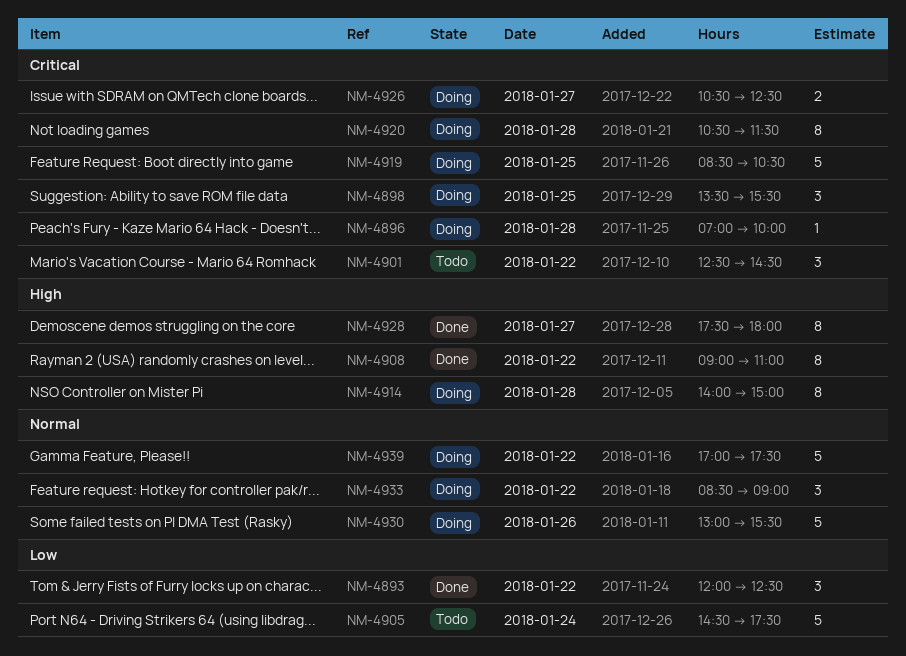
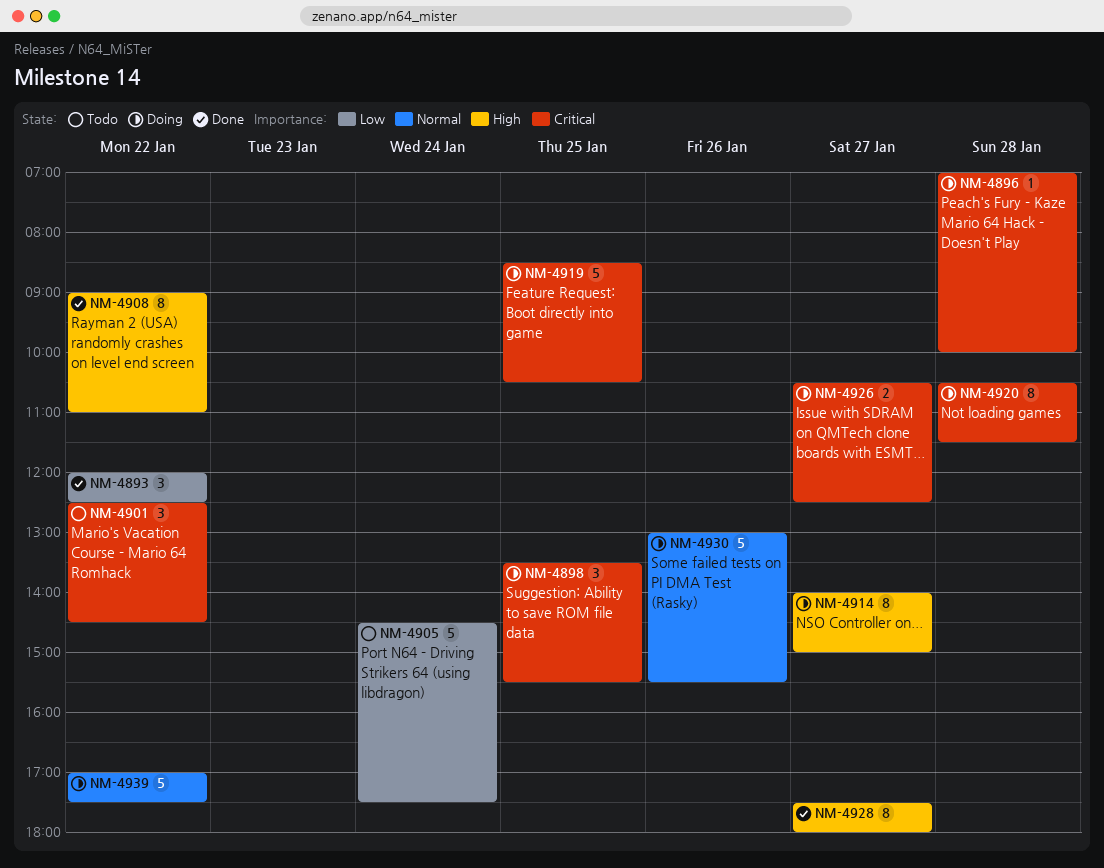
NM-4914, day: Jan 28 -> Jan 27
NM-4933: present -> none

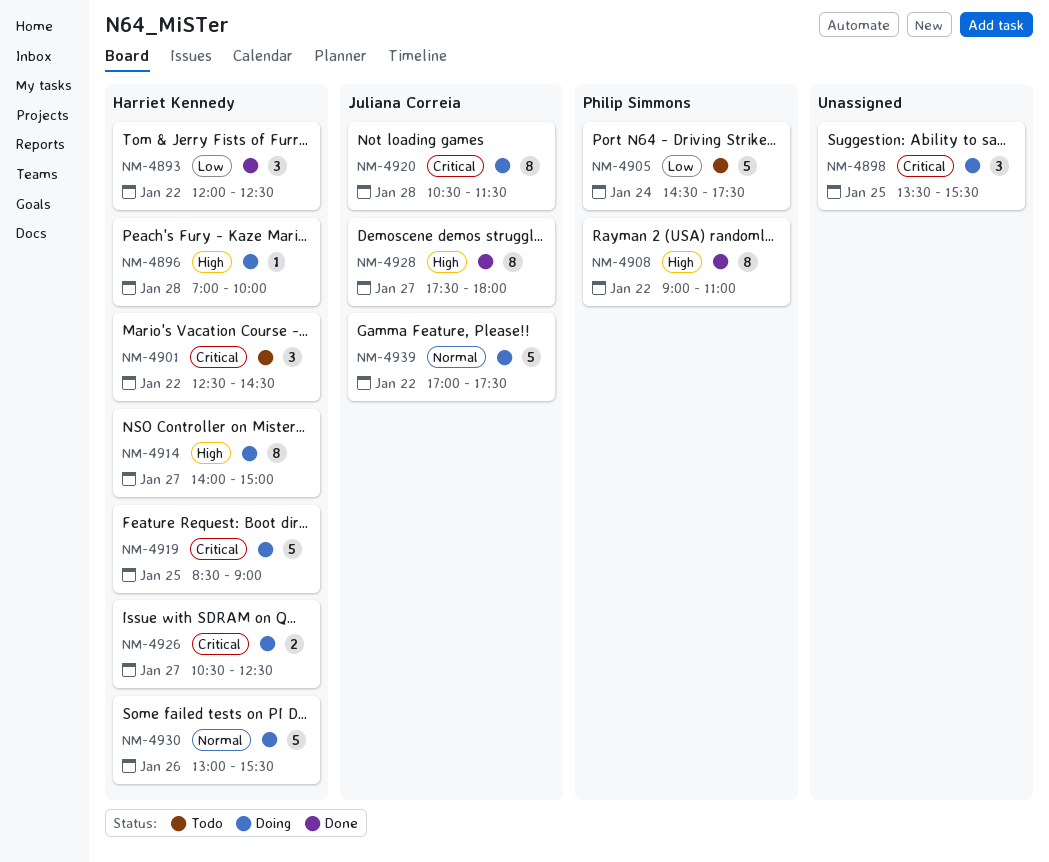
NM-4896, priority: Critical -> High
NM-4919, ends: 10:30 -> 09:00

